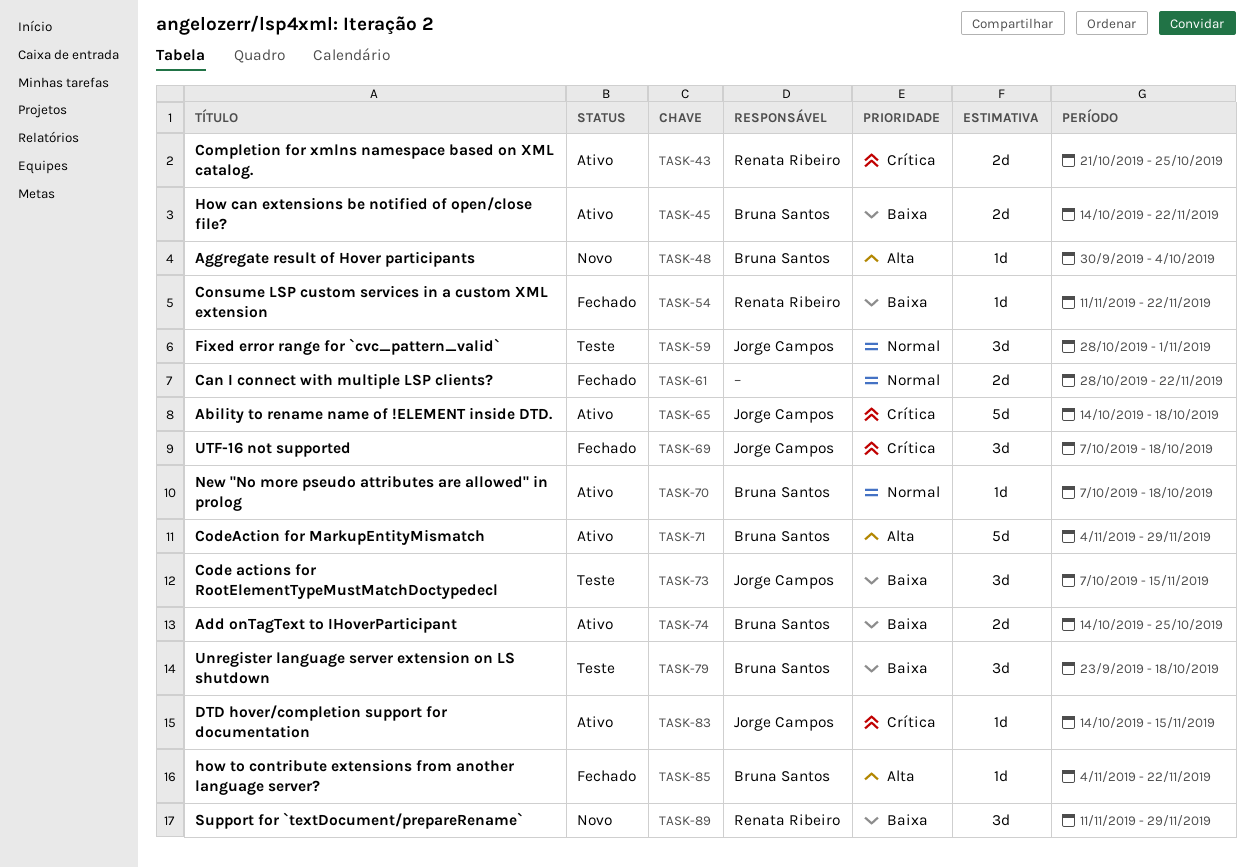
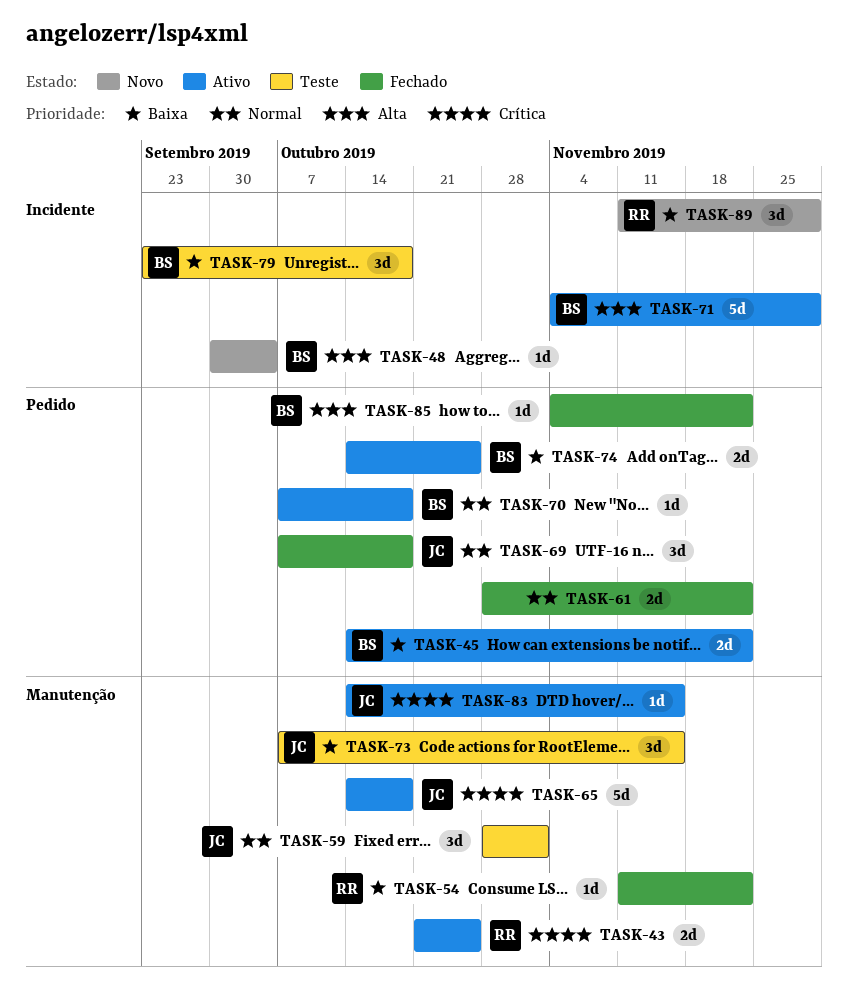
TASK-69, priority: Crítica -> Normal

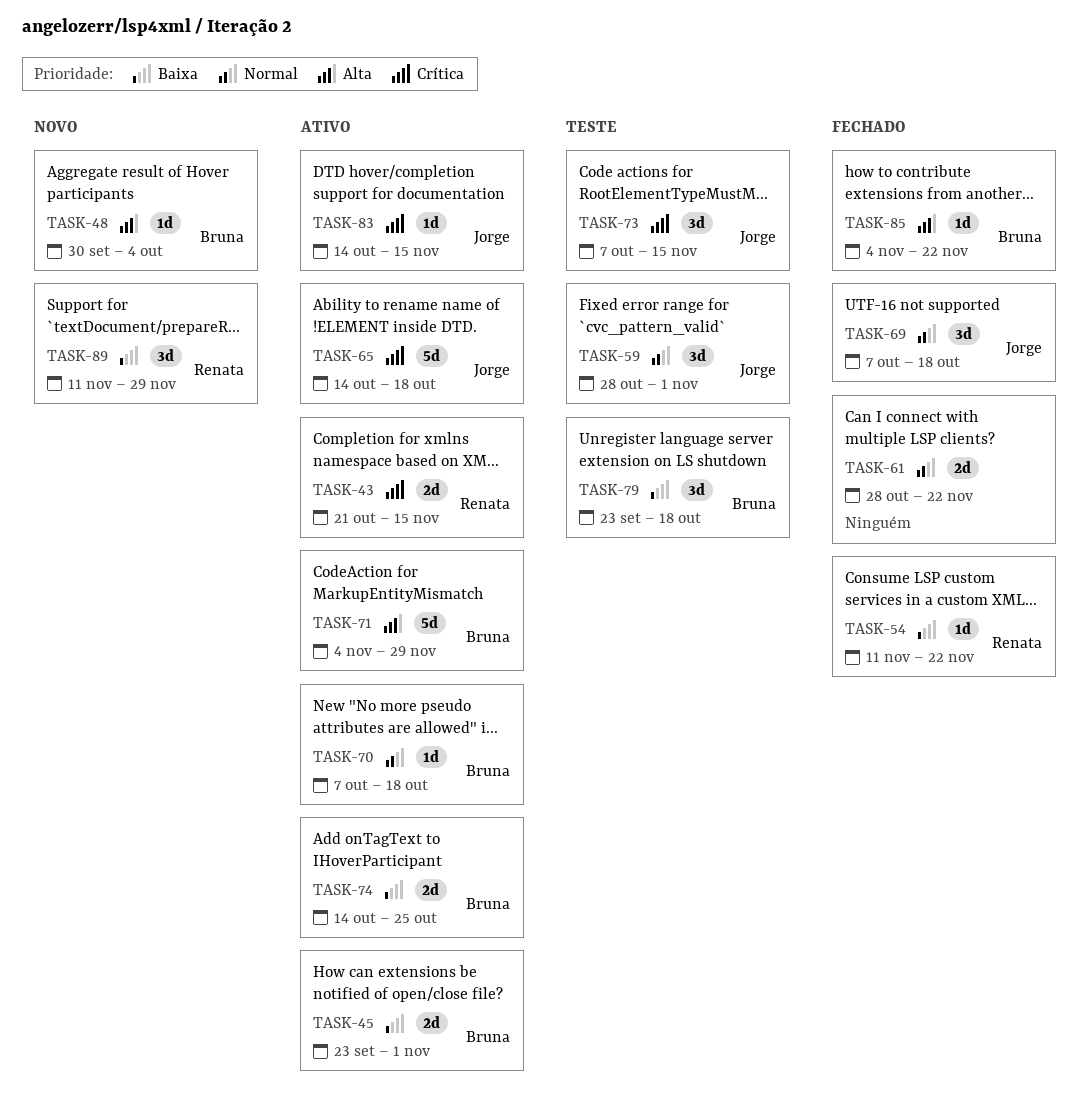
TASK-43, due: Oct 25 -> Nov 15
TASK-45, start: Oct 14 -> Sep 23
TASK-45, due: Nov 22 -> Nov 1
TASK-73, priority: Baixa -> Crítica

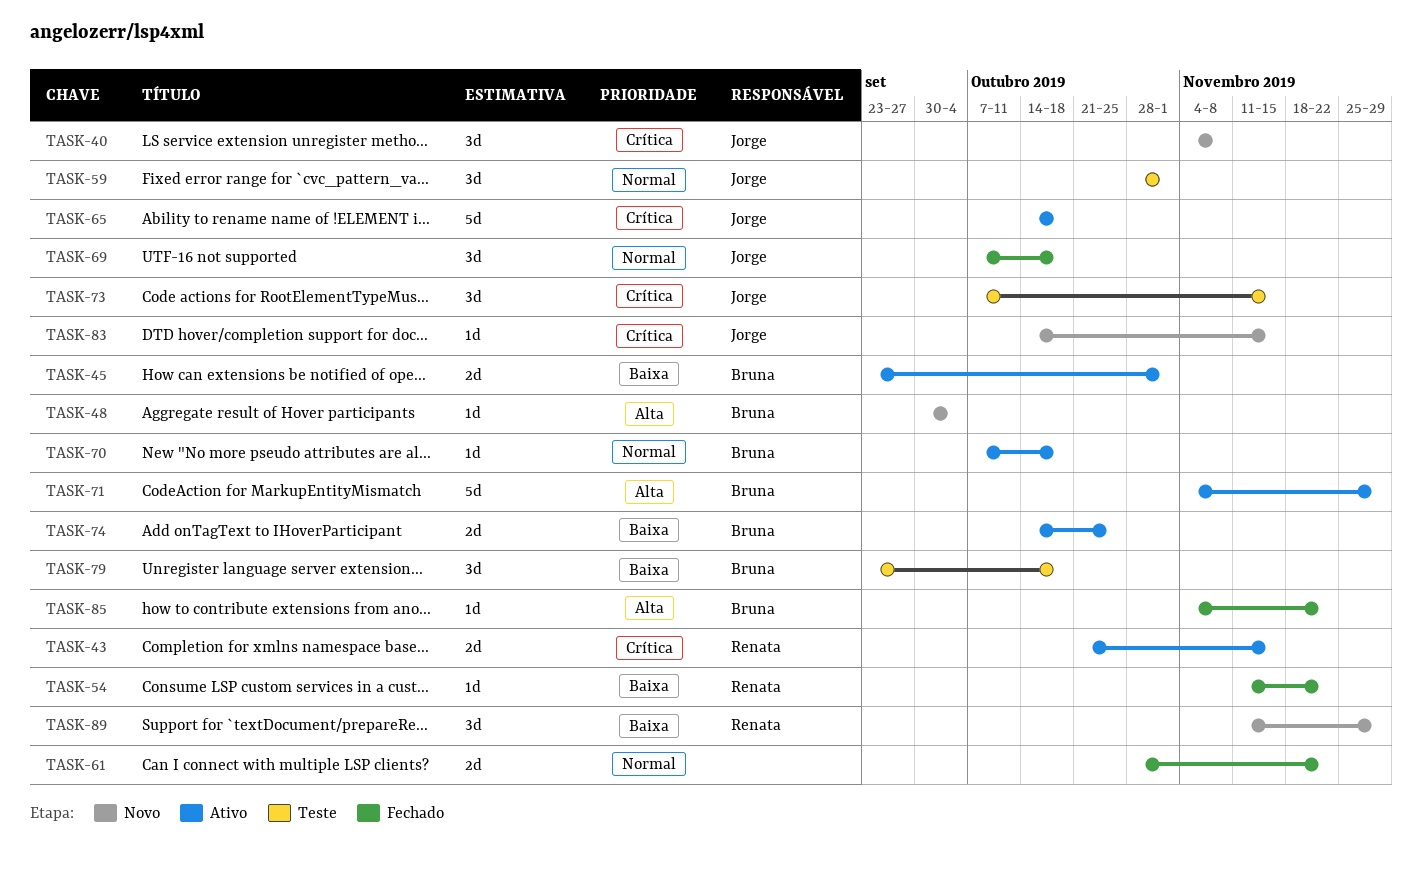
TASK-40: none -> present
TASK-83, status: Ativo -> Novo

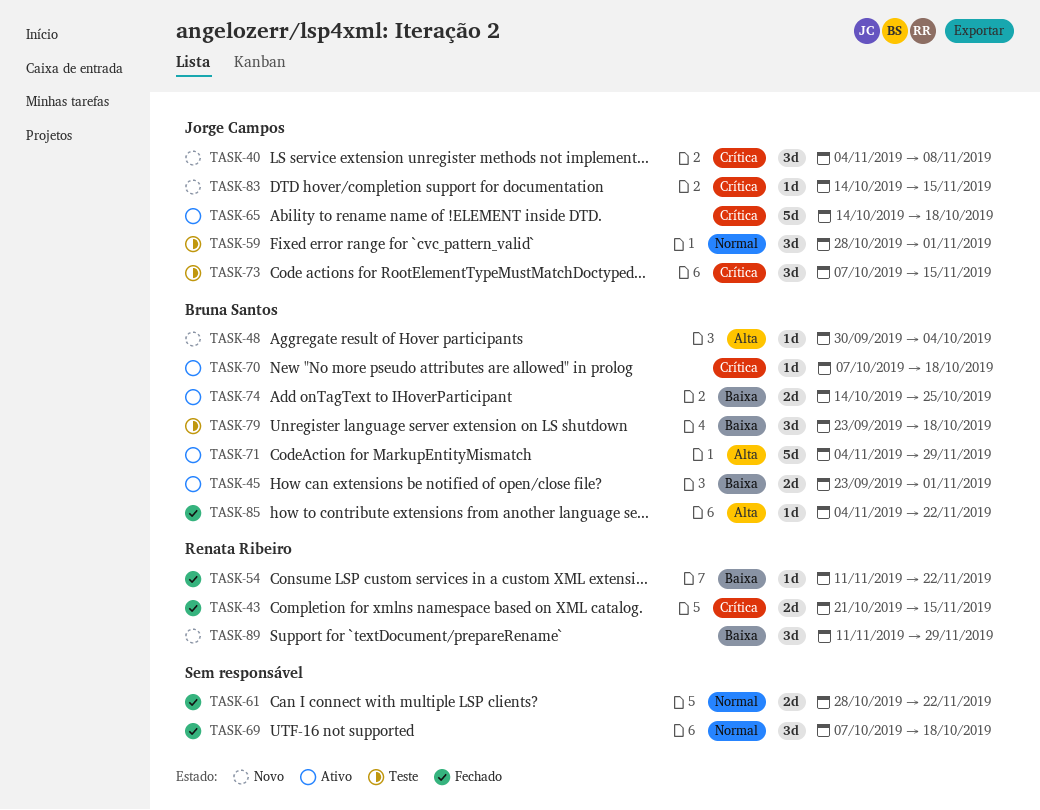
TASK-43, status: Ativo -> Fechado
TASK-69, owner: Jorge Campos -> none
TASK-70, priority: Normal -> Crítica

